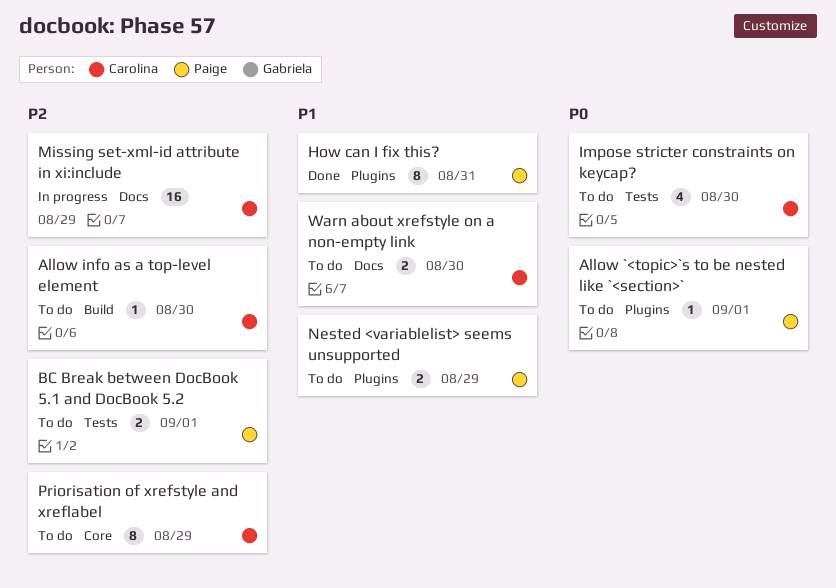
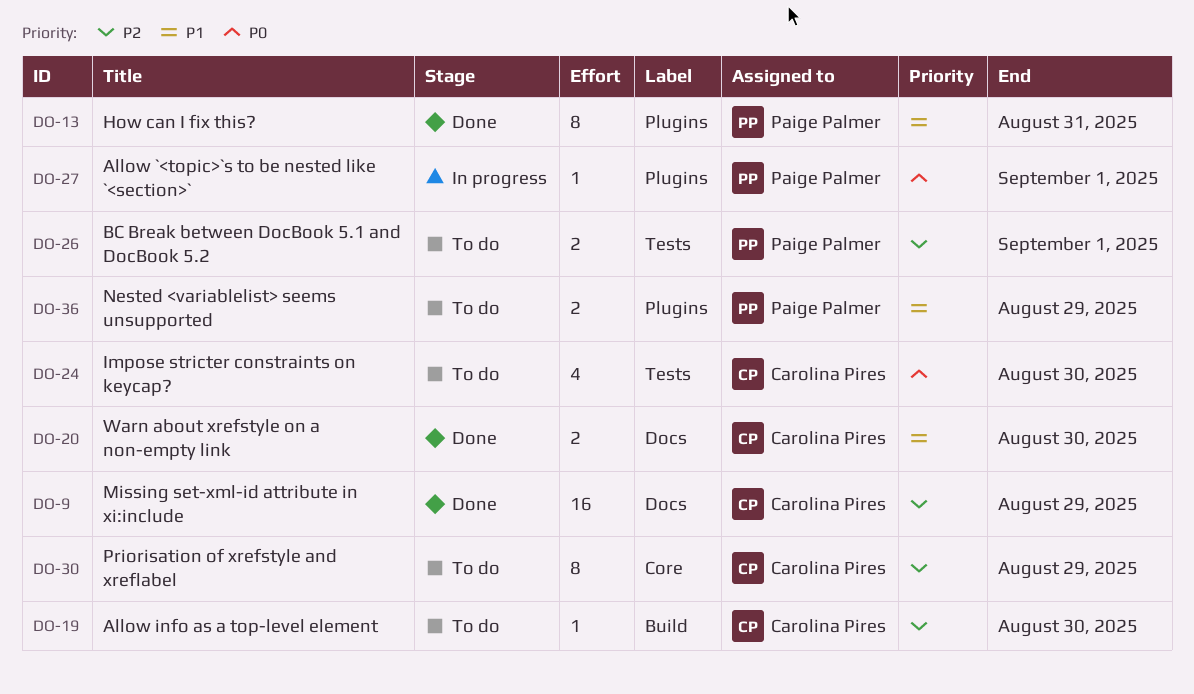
Allow `<topic>`s to be nested like `<section>`, status: To do -> In progress
Missing set-xml-id attribute in xi:include, status: In progress -> Done
Warn about xrefstyle on a non-empty link, status: To do -> Done

